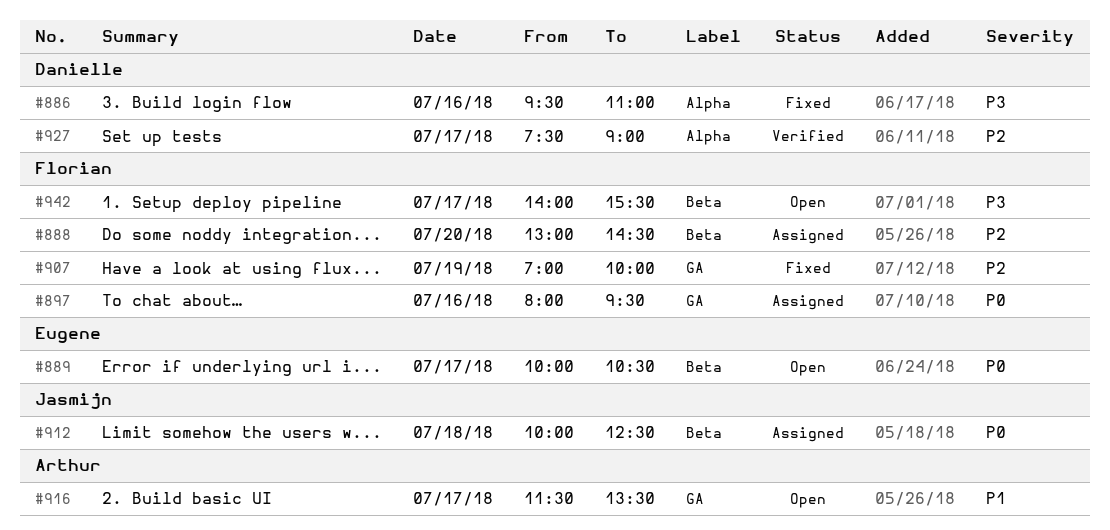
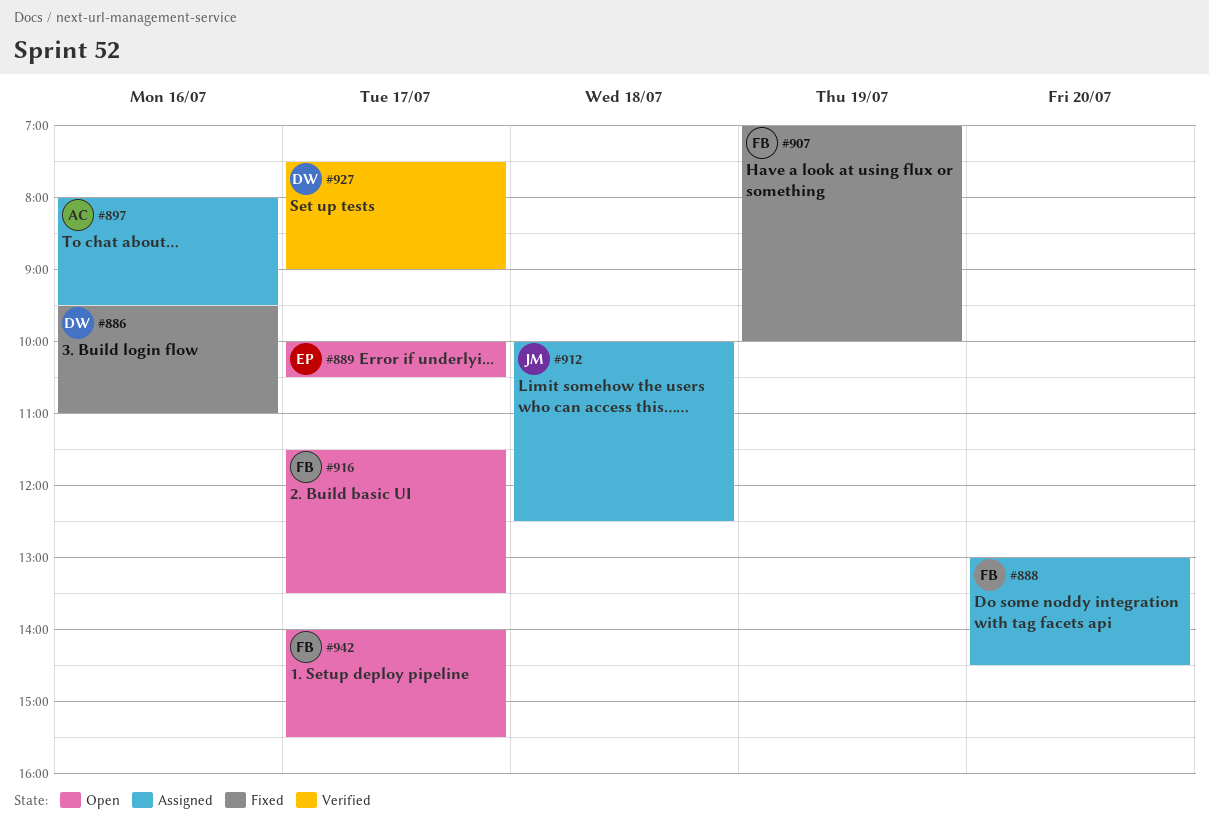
#897, owner: Florian -> Arthur
#916, owner: Arthur -> Florian

